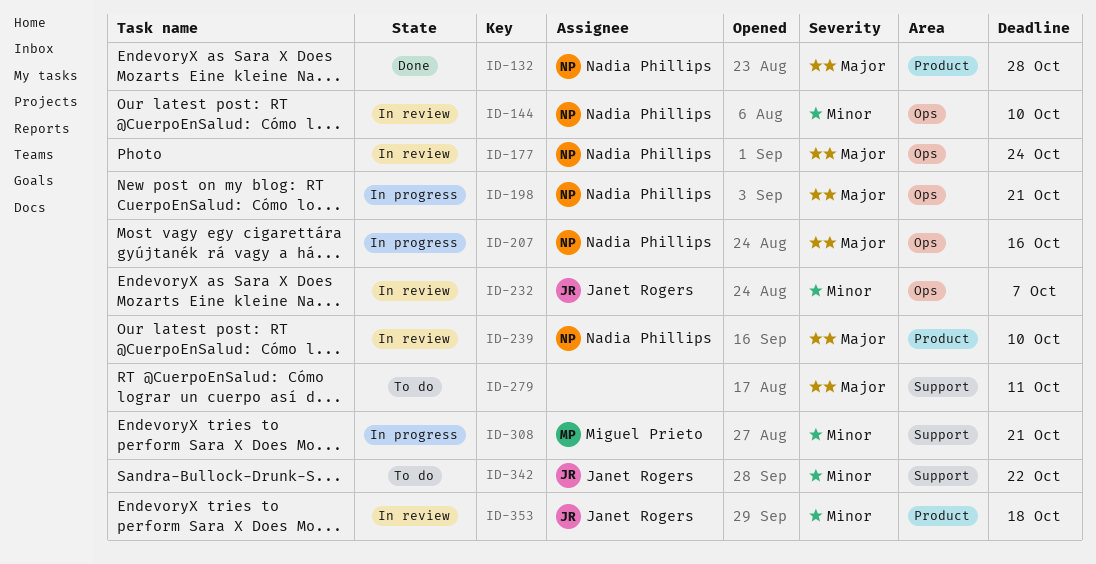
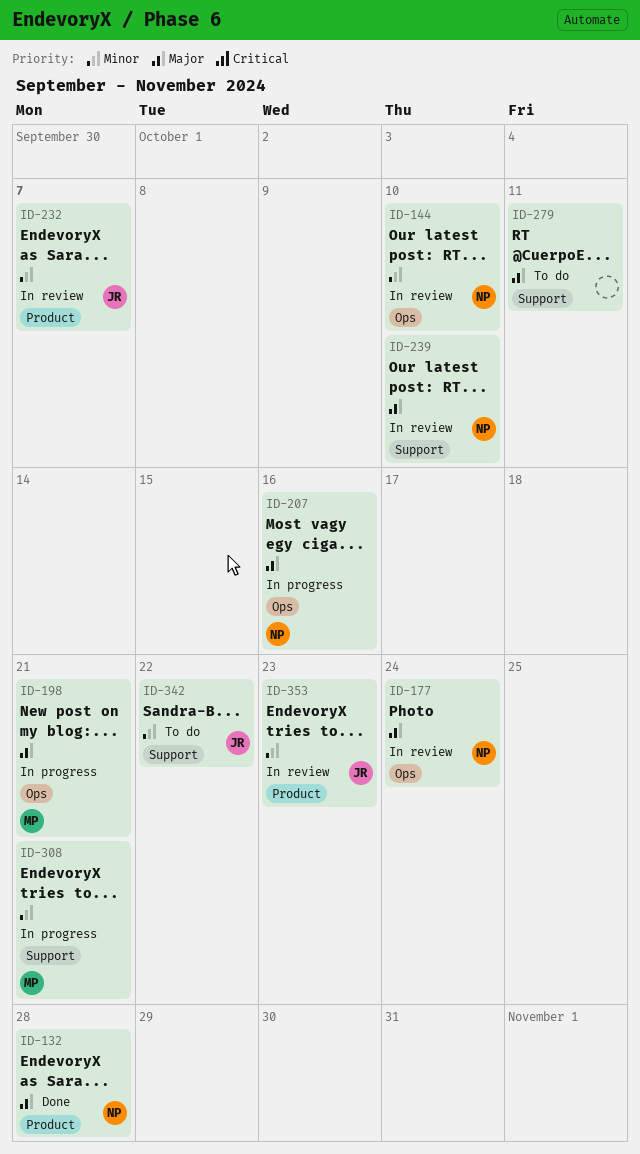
ID-198, owner: Nadia Phillips -> Miguel Prieto
ID-232, label: Ops -> Product
ID-239, label: Product -> Support
ID-353, due: Oct 18 -> Oct 23

